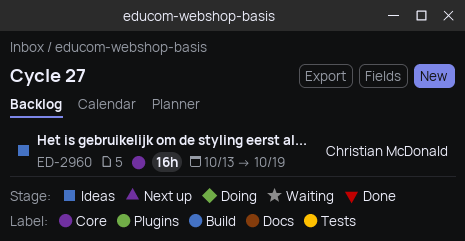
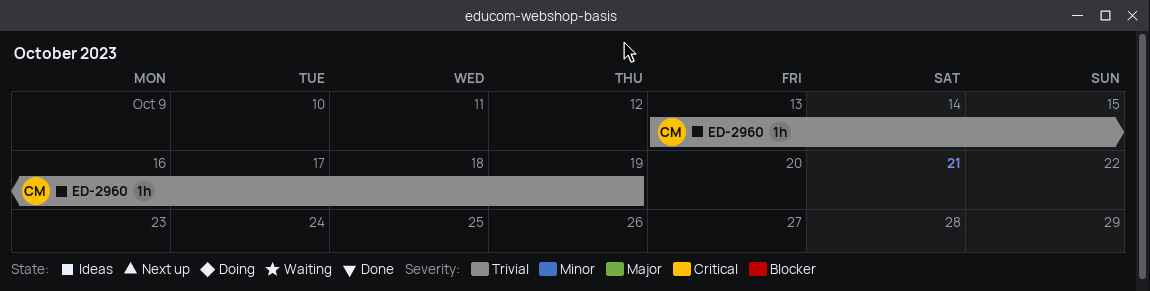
ED-2960, estimate: 16h -> 1h

